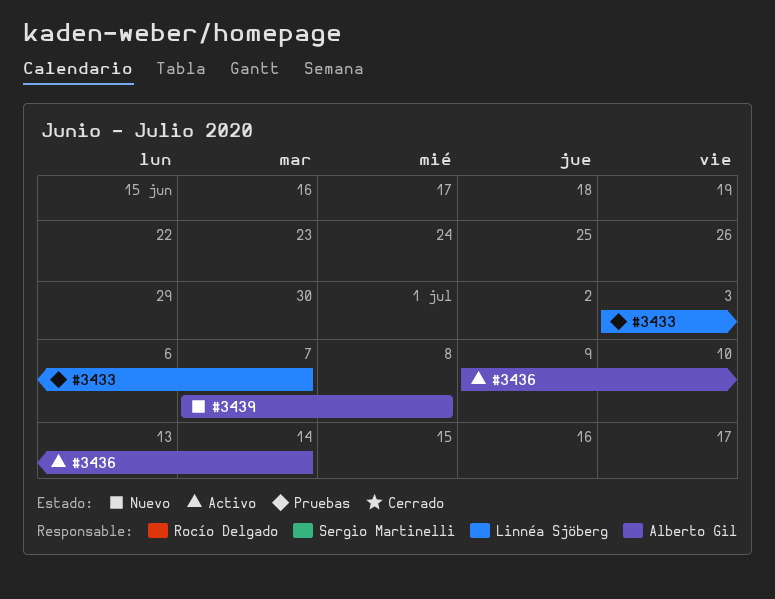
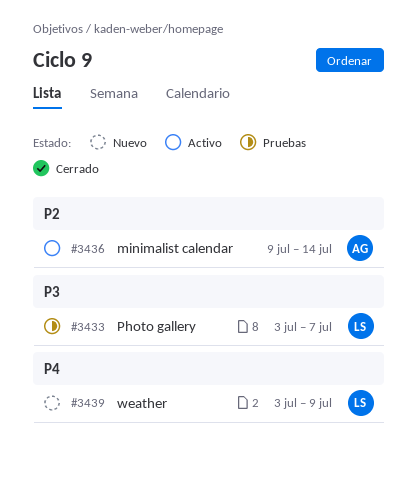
#3439, owner: Alberto Gil -> Linnéa Sjöberg
#3439, start: Jul 7 -> Jul 3
#3439, due: Jul 8 -> Jul 9

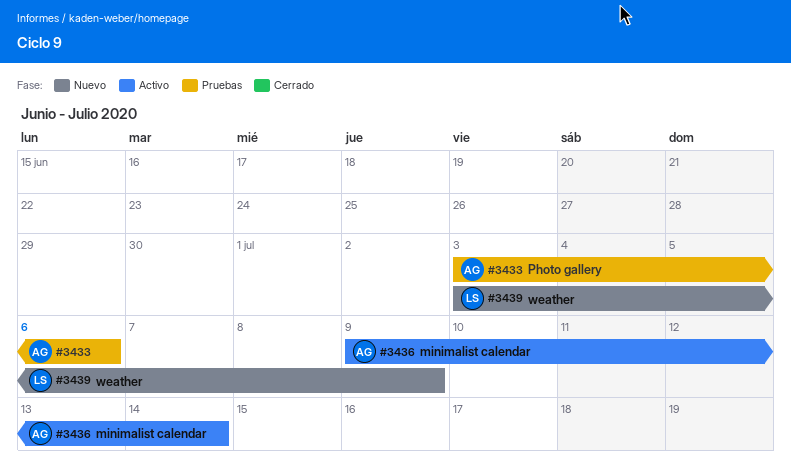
#3433, owner: LS -> AG
#3433, due: Jul 7 -> Jul 6

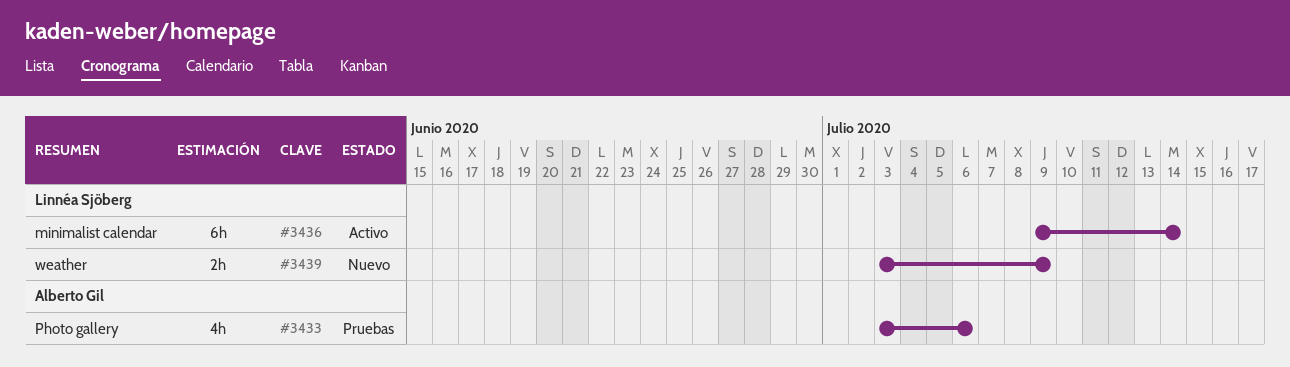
#3436, owner: Alberto Gil -> Linnéa Sjöberg

